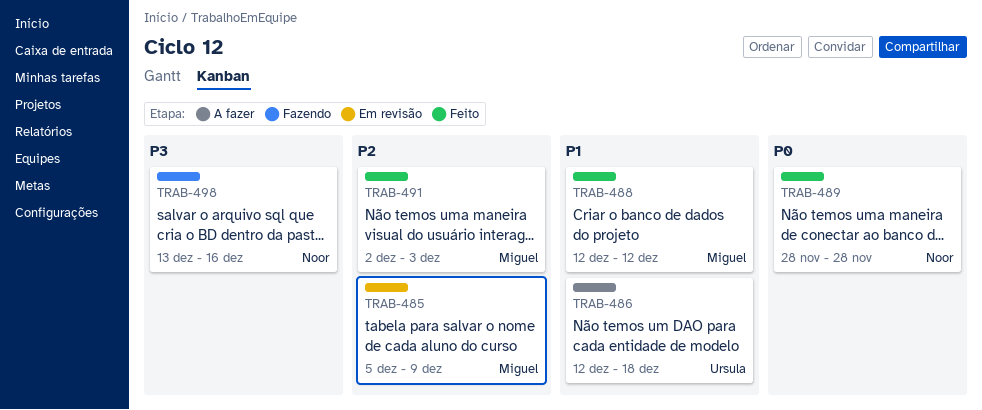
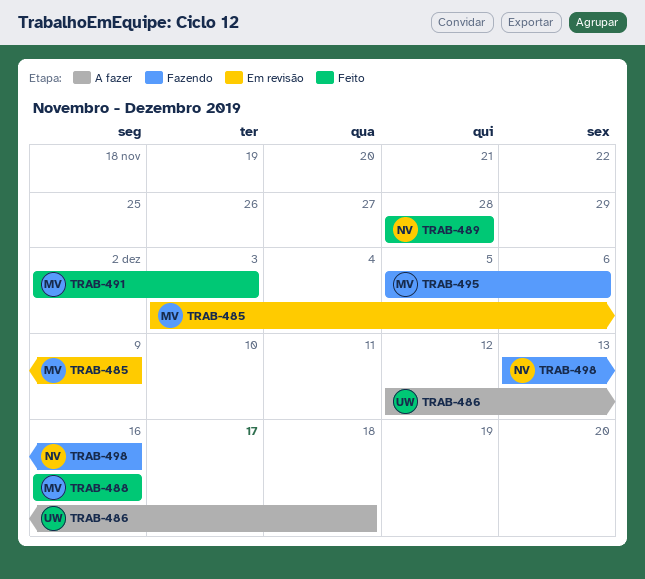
TRAB-485, start: Dec 5 -> Dec 3
TRAB-488, start: Dec 12 -> Dec 16
TRAB-488, due: Dec 12 -> Dec 16
TRAB-495: none -> present

